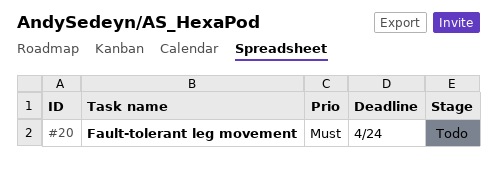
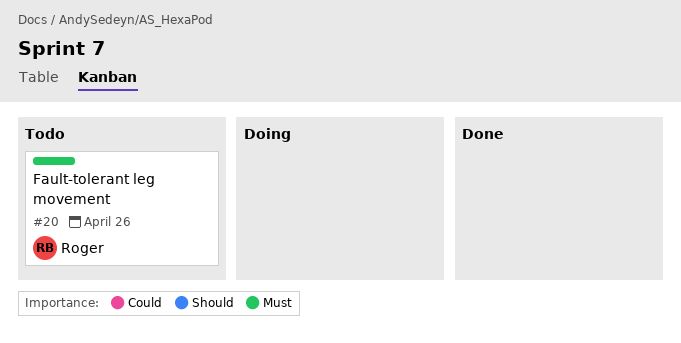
#20, due: Apr 24 -> Apr 26

